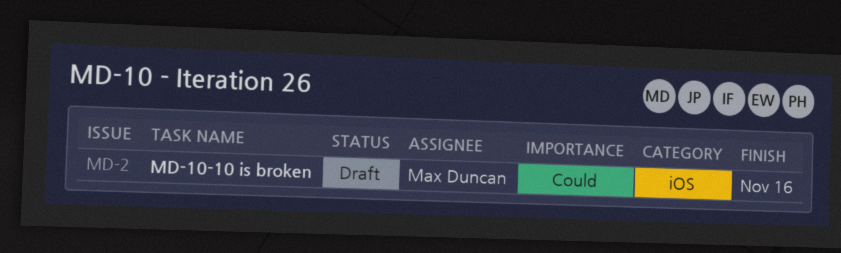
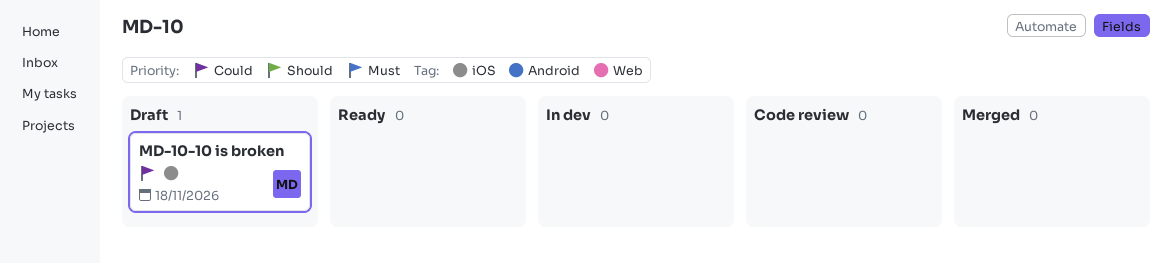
MD-10-10 is broken, due: Nov 16 -> Nov 18

